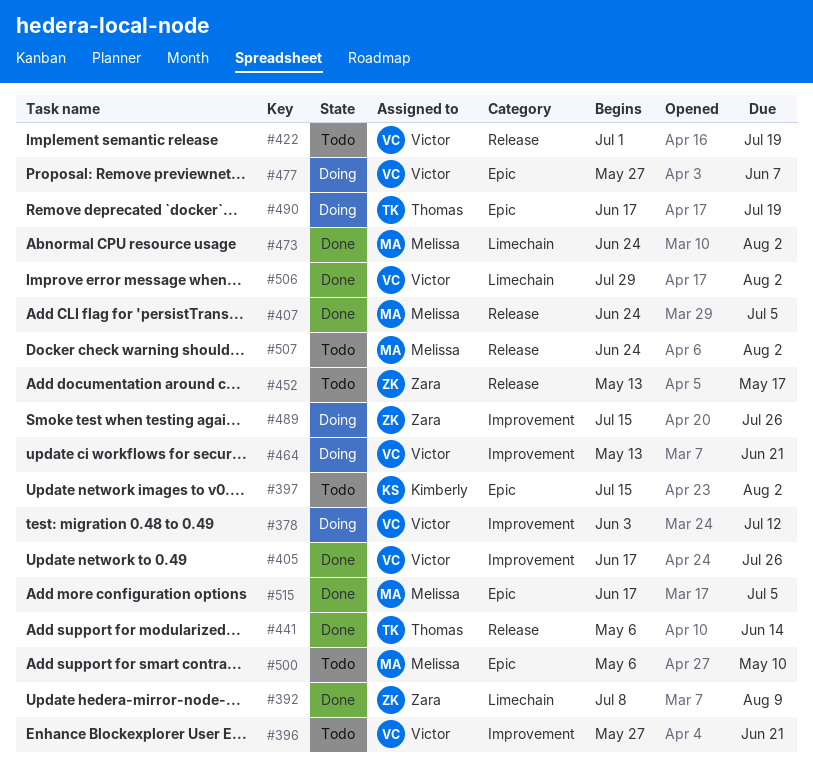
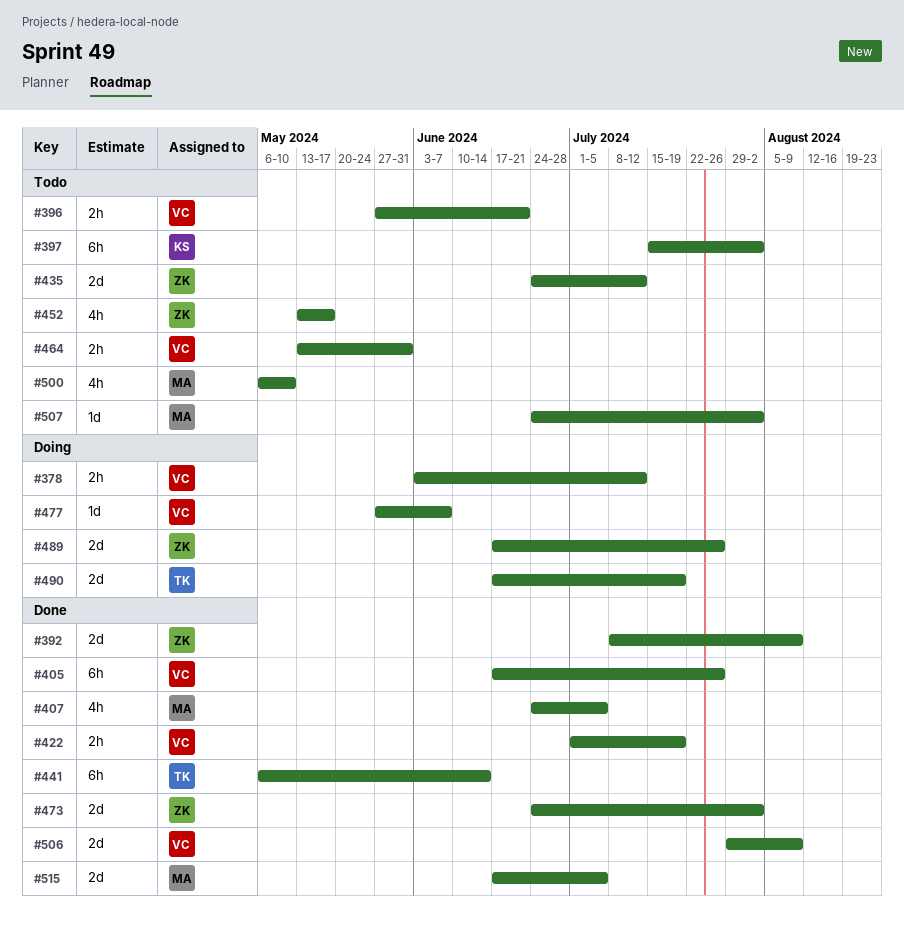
#422, status: Todo -> Done
#435: none -> present
#464, status: Doing -> Todo
#464, due: Jun 21 -> May 31
#473, owner: Melissa -> Zara
#489, start: Jul 15 -> Jun 17
#506, due: Aug 2 -> Aug 9

